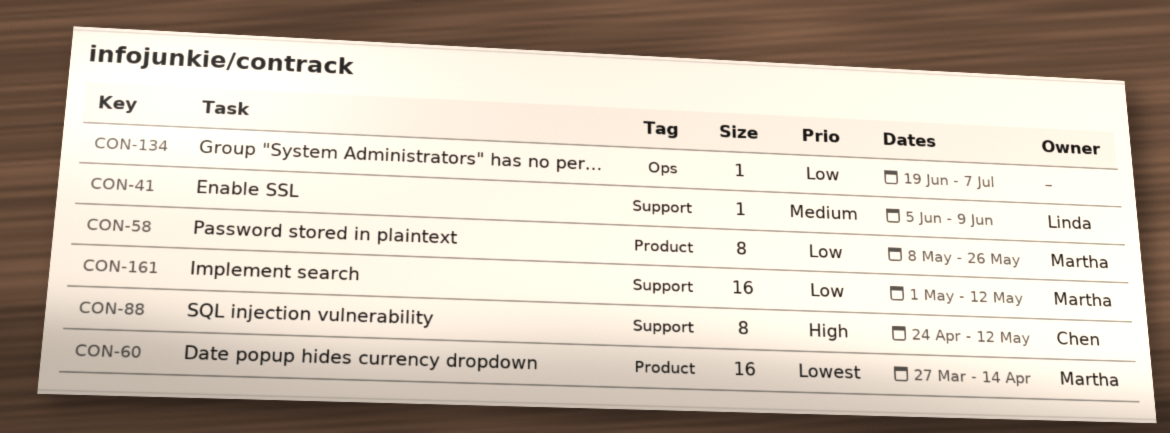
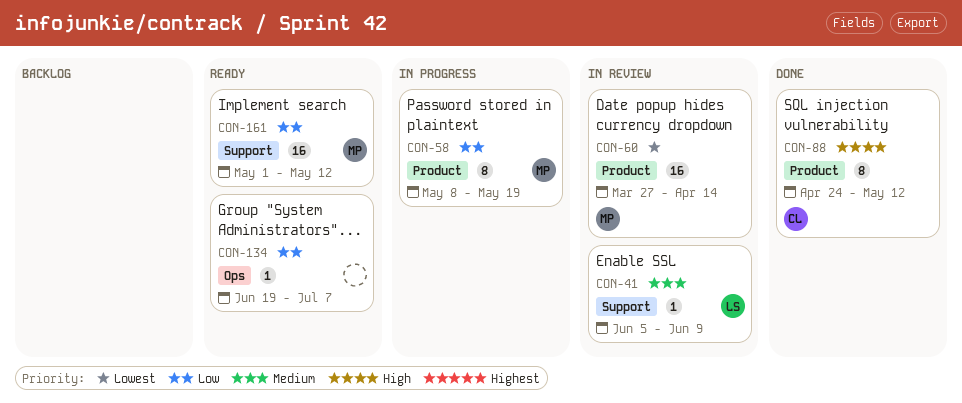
CON-58, due: May 26 -> May 19
CON-88, label: Support -> Product

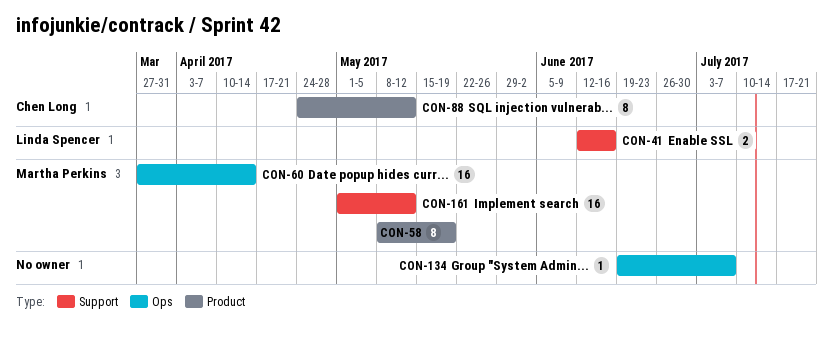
CON-41, estimate: 1 -> 2
CON-41, start: Jun 5 -> Jun 12
CON-41, due: Jun 9 -> Jun 16
CON-60, label: Product -> Ops

